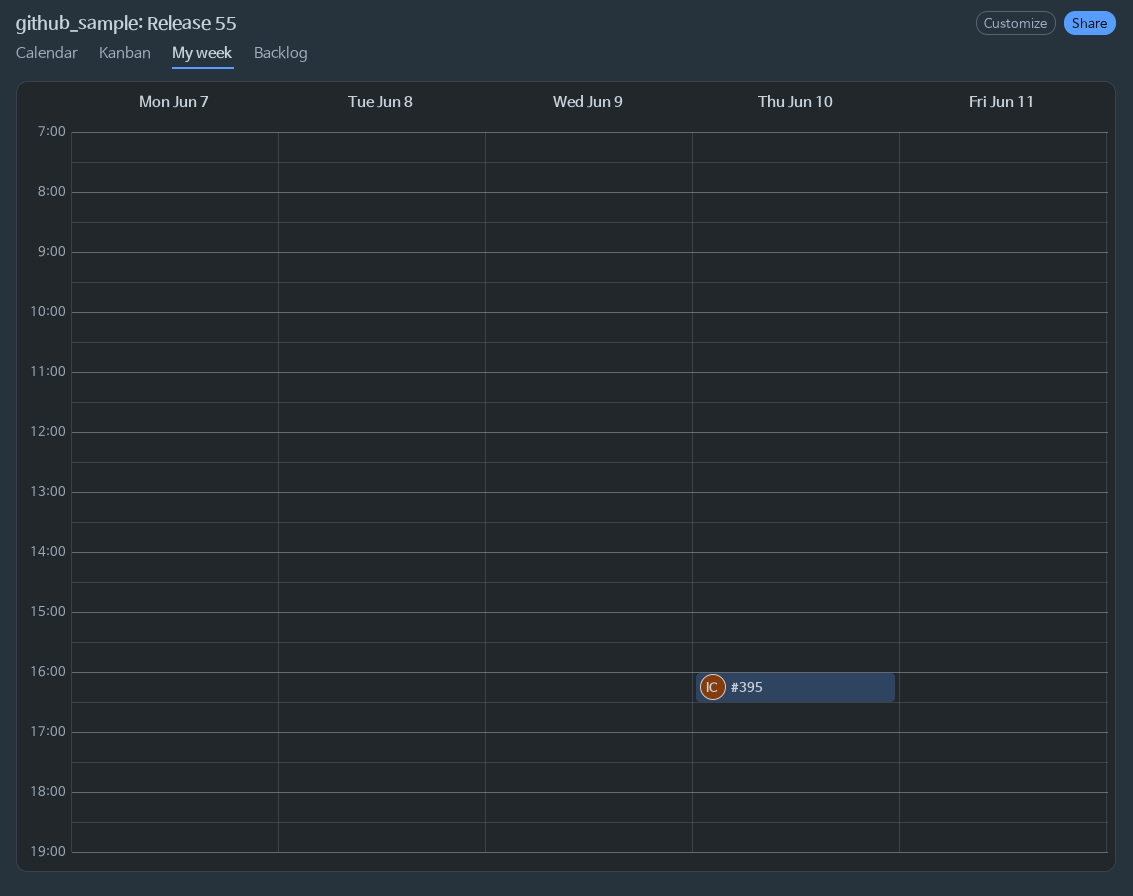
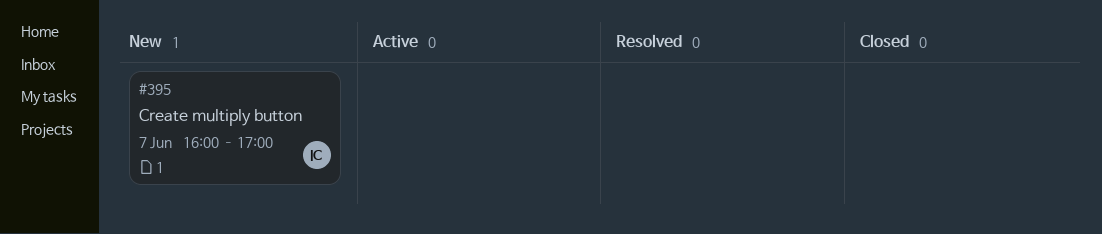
#395, day: Jun 10 -> Jun 7
#395, ends: 16:30 -> 17:00

